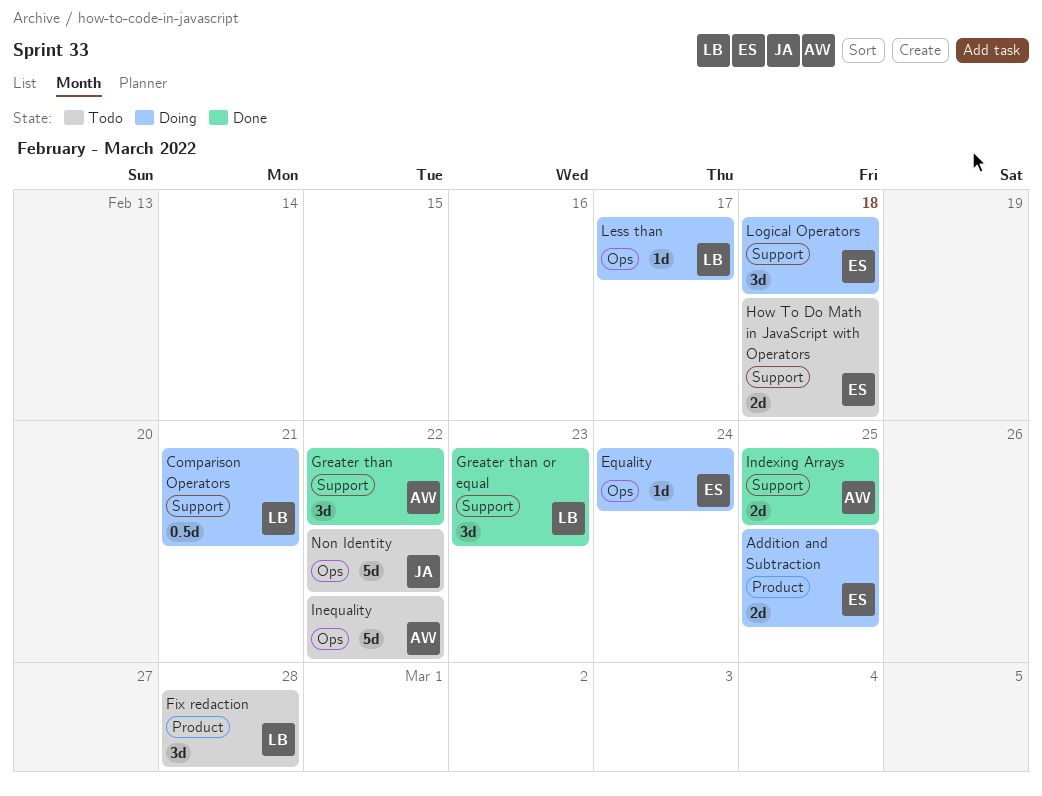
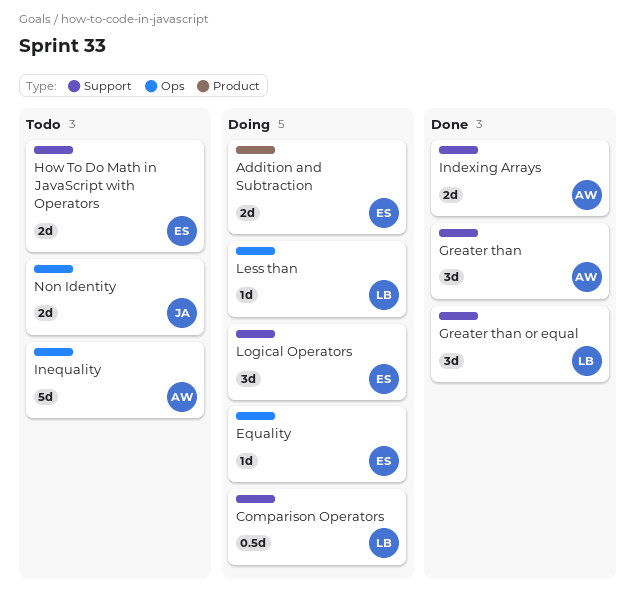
Fix redaction: present -> none
Non Identity, estimate: 5d -> 2d

